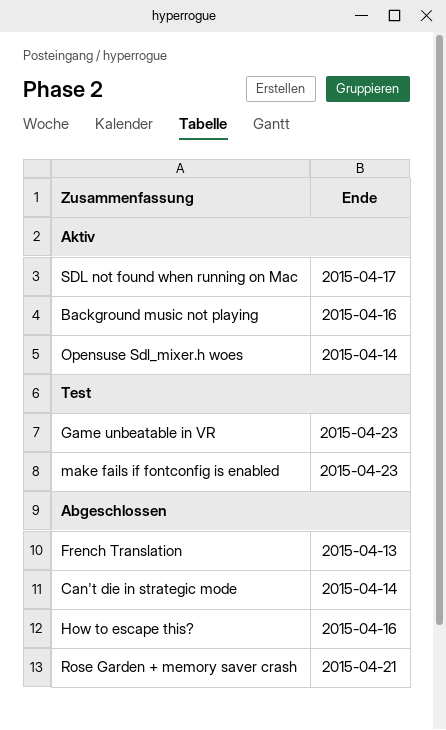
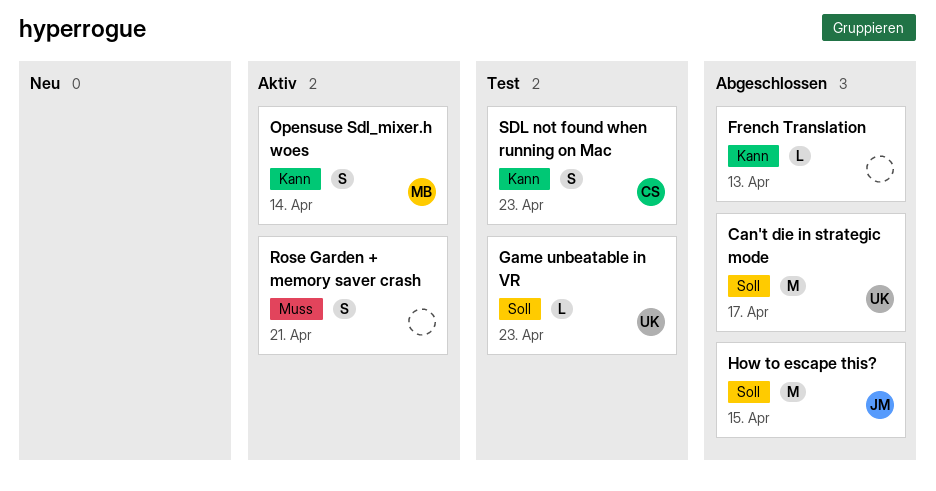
Background music not playing: present -> none
Can't die in strategic mode, due: Apr 14 -> Apr 17
How to escape this?, due: Apr 16 -> Apr 15
make fails if fontconfig is enabled: present -> none
Rose Garden + memory saver crash, status: Abgeschlossen -> Aktiv
SDL not found when running on Mac, status: Aktiv -> Test
SDL not found when running on Mac, due: Apr 17 -> Apr 23

